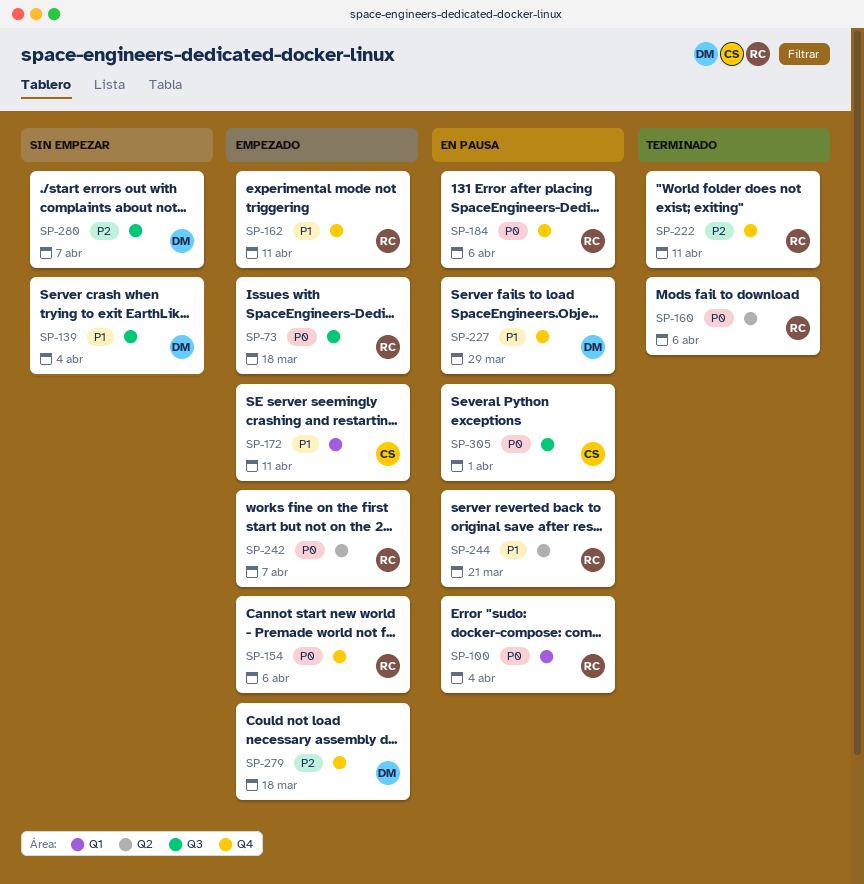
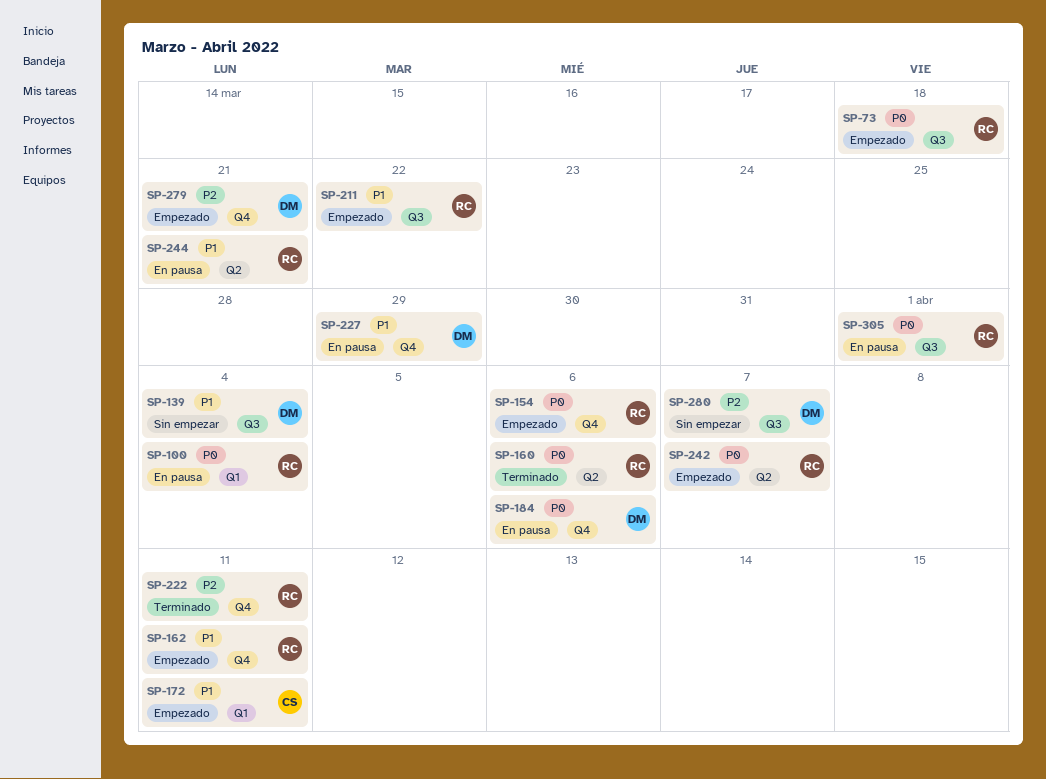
SP-184, owner: RC -> DM
SP-211: none -> present
SP-279, due: Mar 18 -> Mar 21
SP-305, owner: CS -> RC

